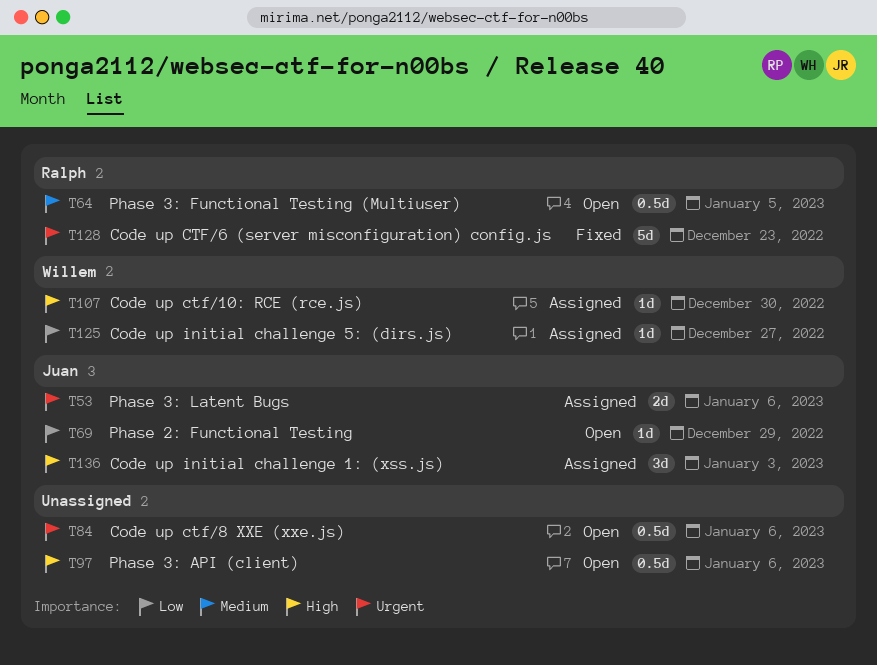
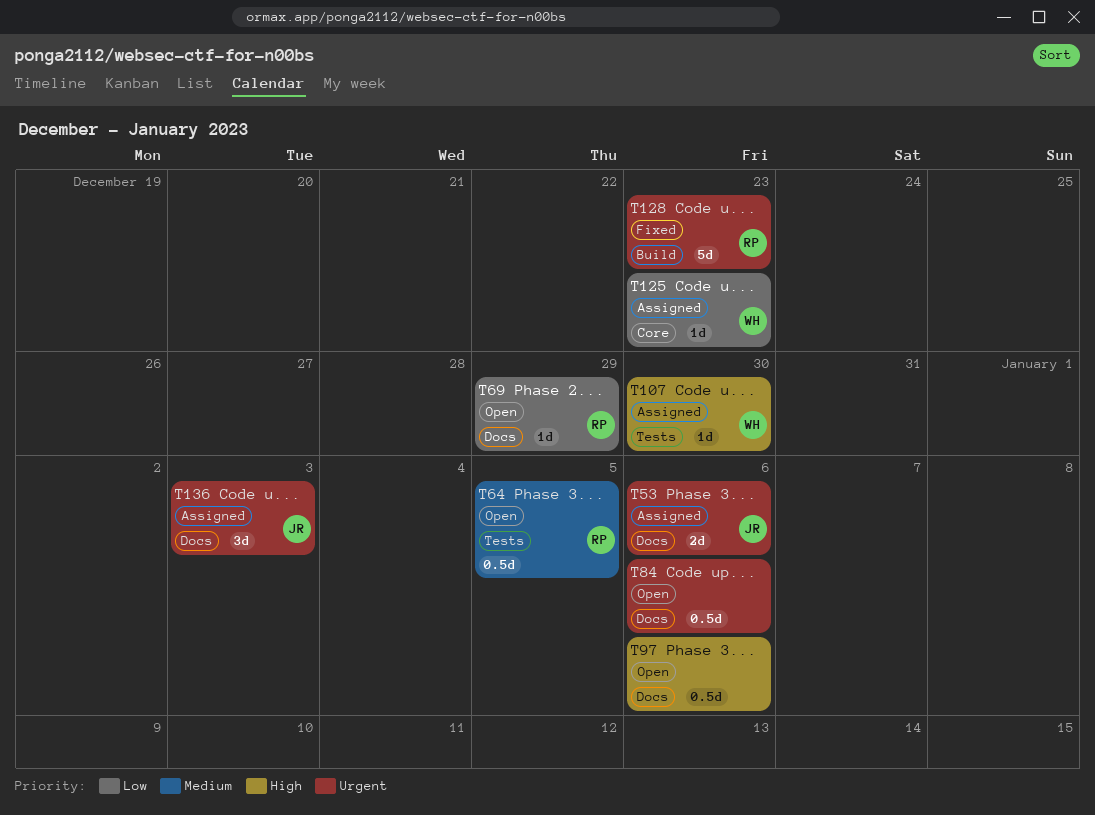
T69, owner: Juan -> Ralph
T125, due: Dec 27 -> Dec 23
T136, priority: High -> Urgent

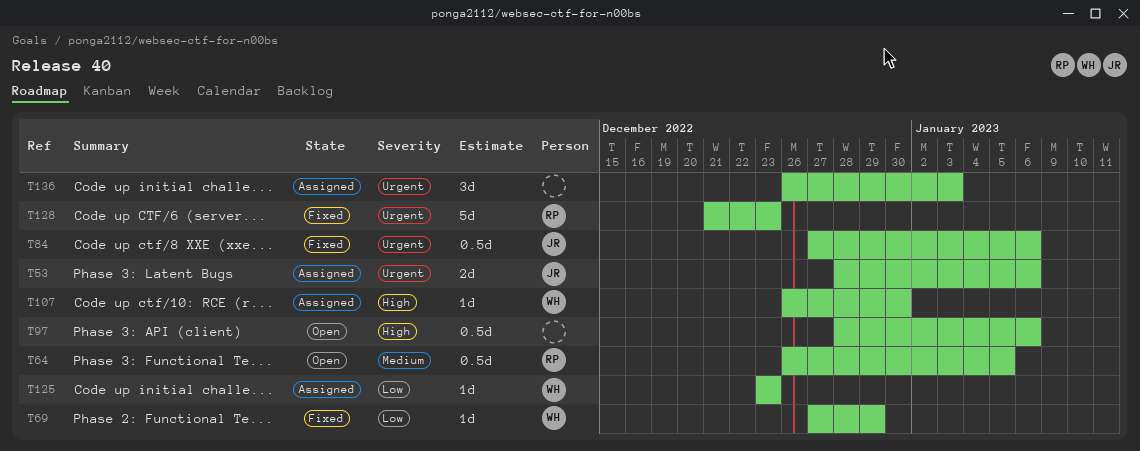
T69, status: Open -> Fixed
T69, owner: RP -> WH
T84, status: Open -> Fixed
T84, owner: none -> JR
T136, owner: JR -> none

